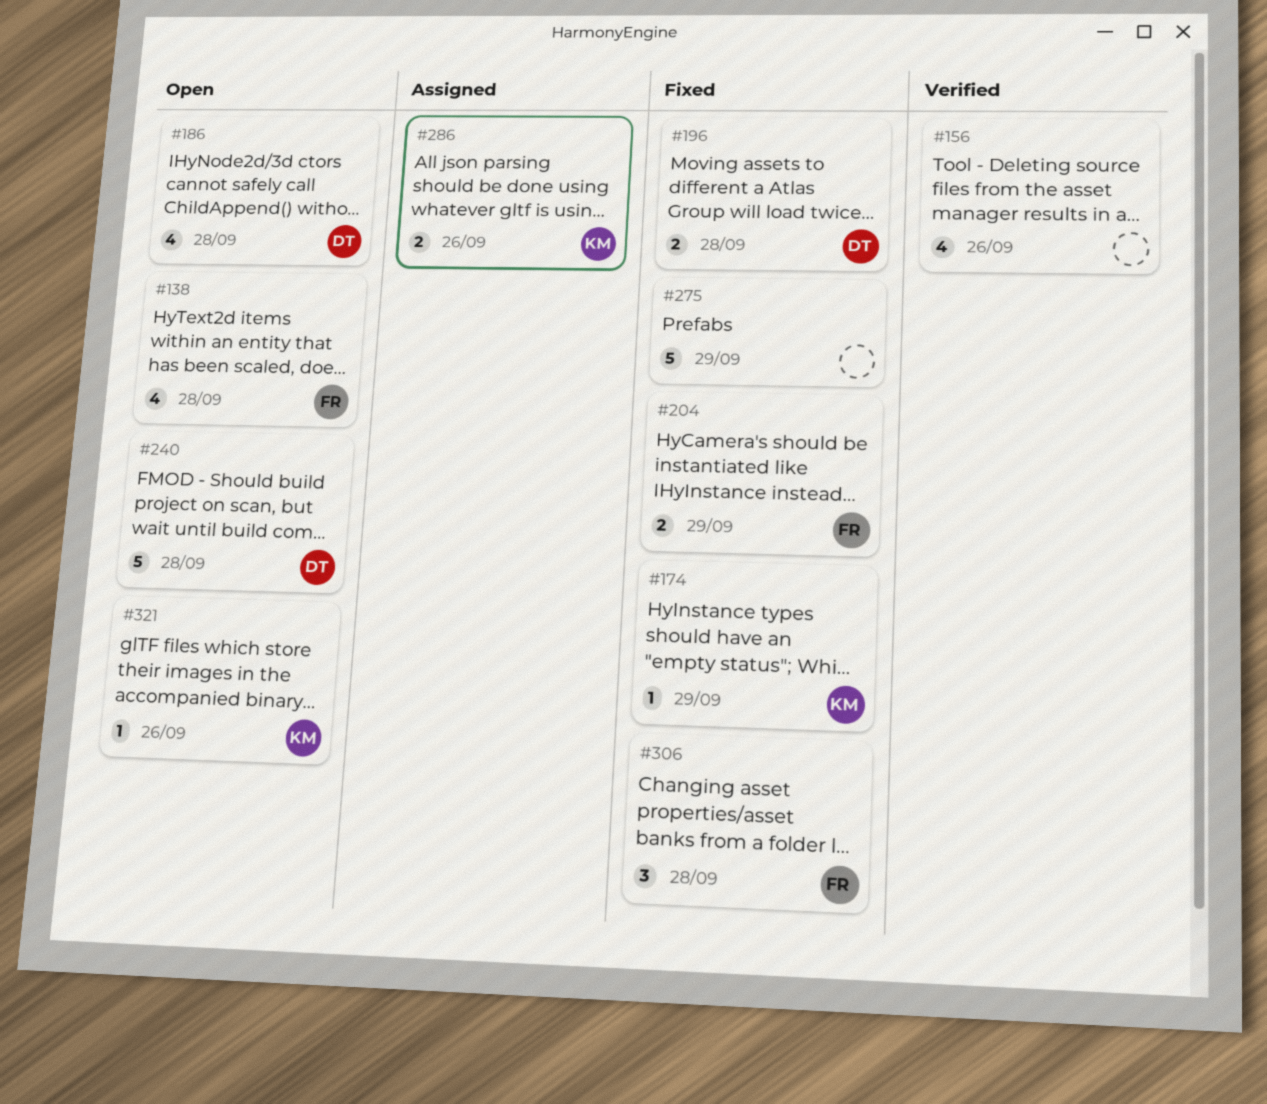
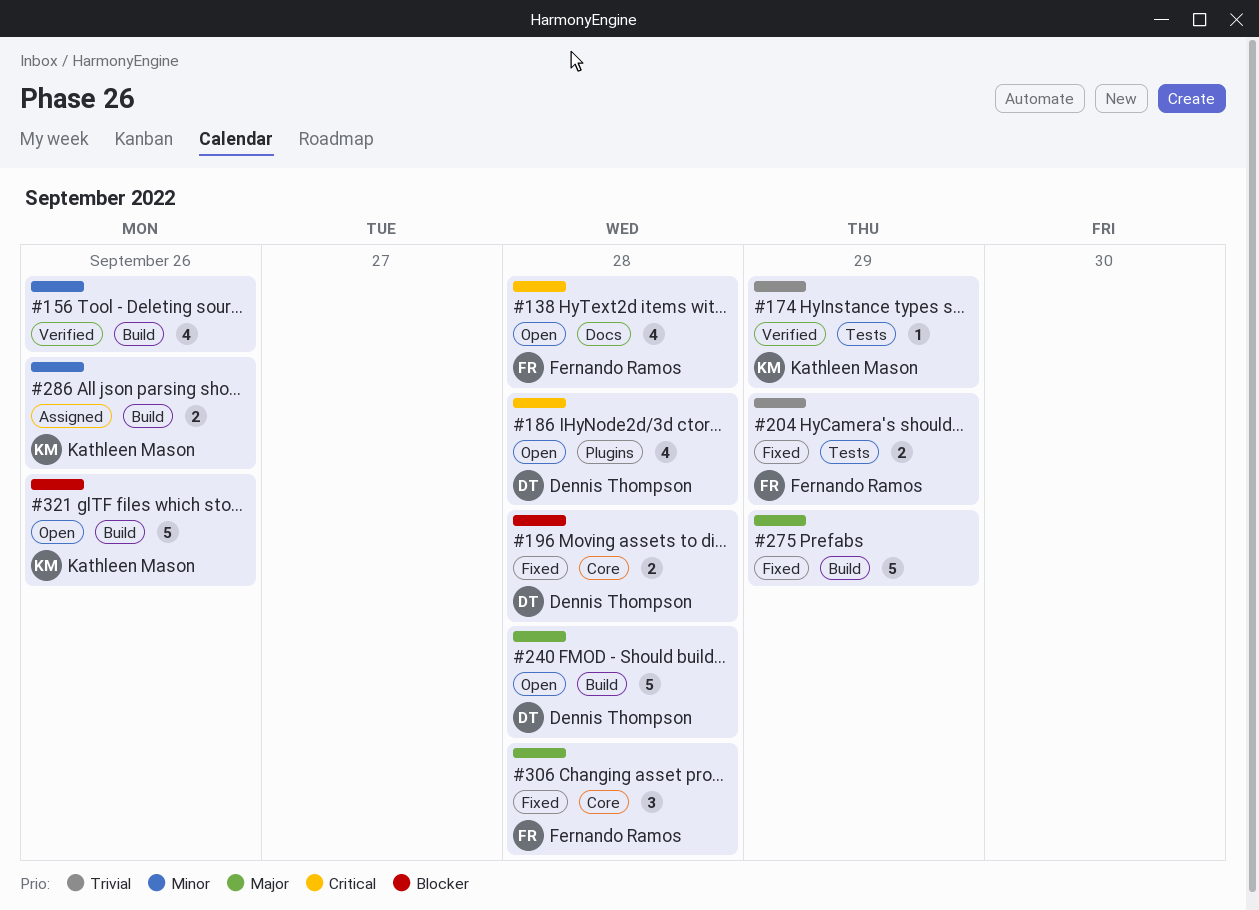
#174, status: Fixed -> Verified
#321, estimate: 1 -> 5

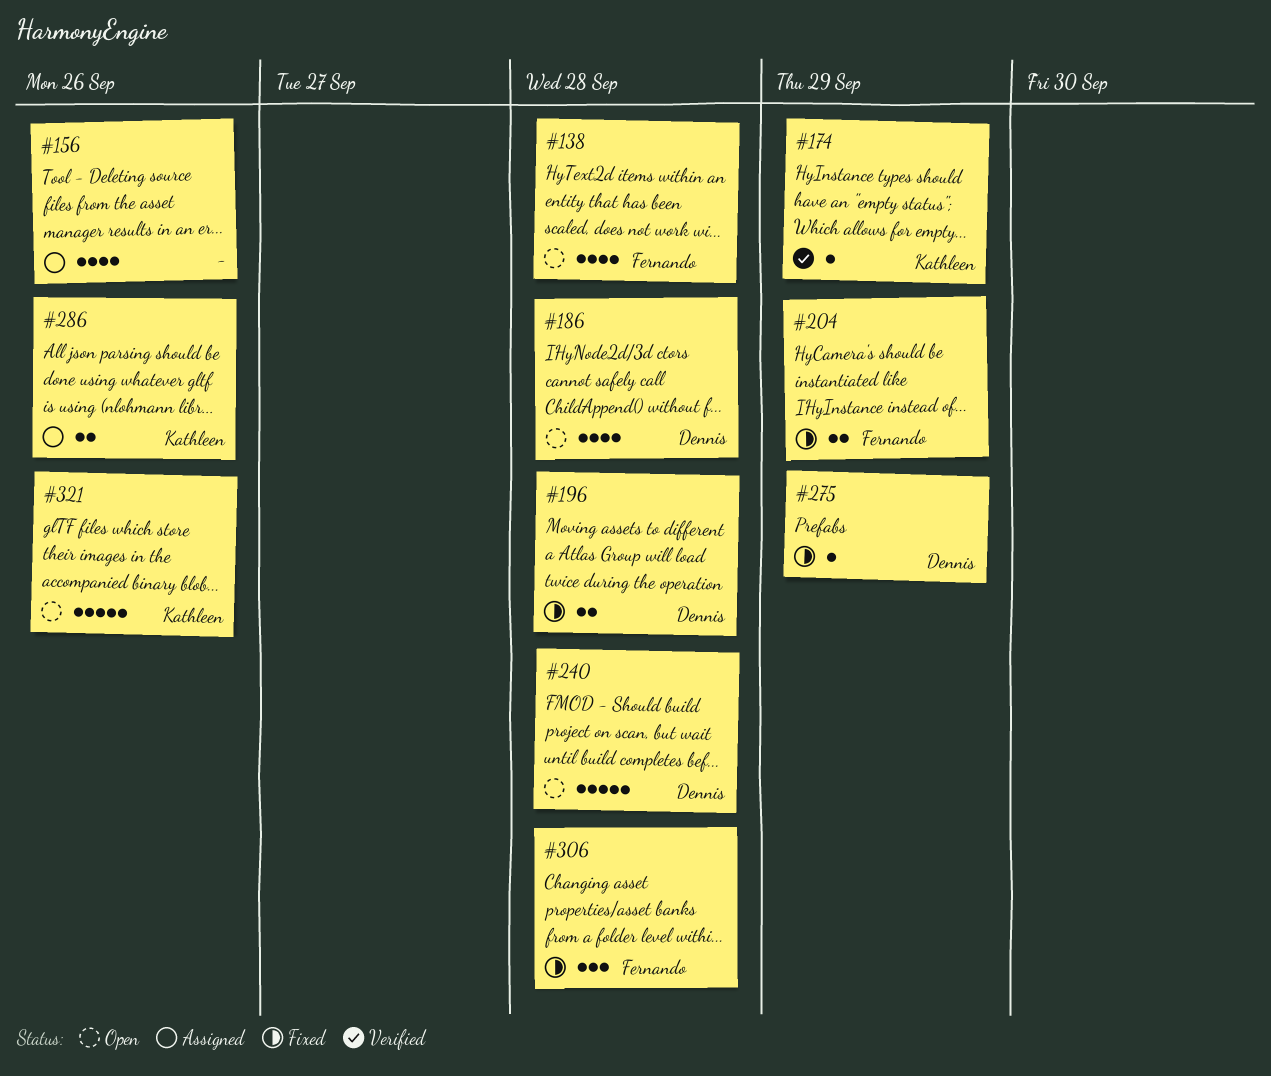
#156, status: Verified -> Assigned
#275, owner: none -> Dennis Thompson
#275, estimate: 5 -> 1

